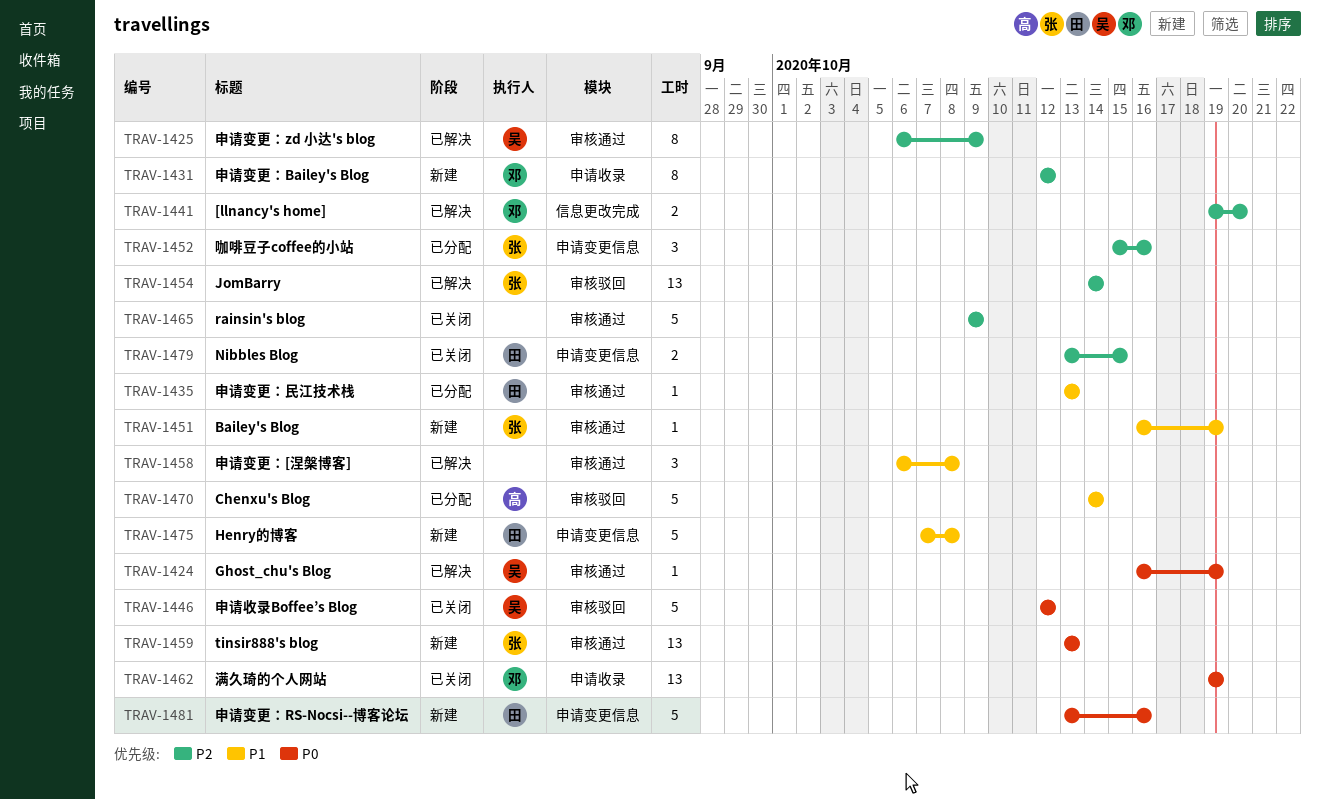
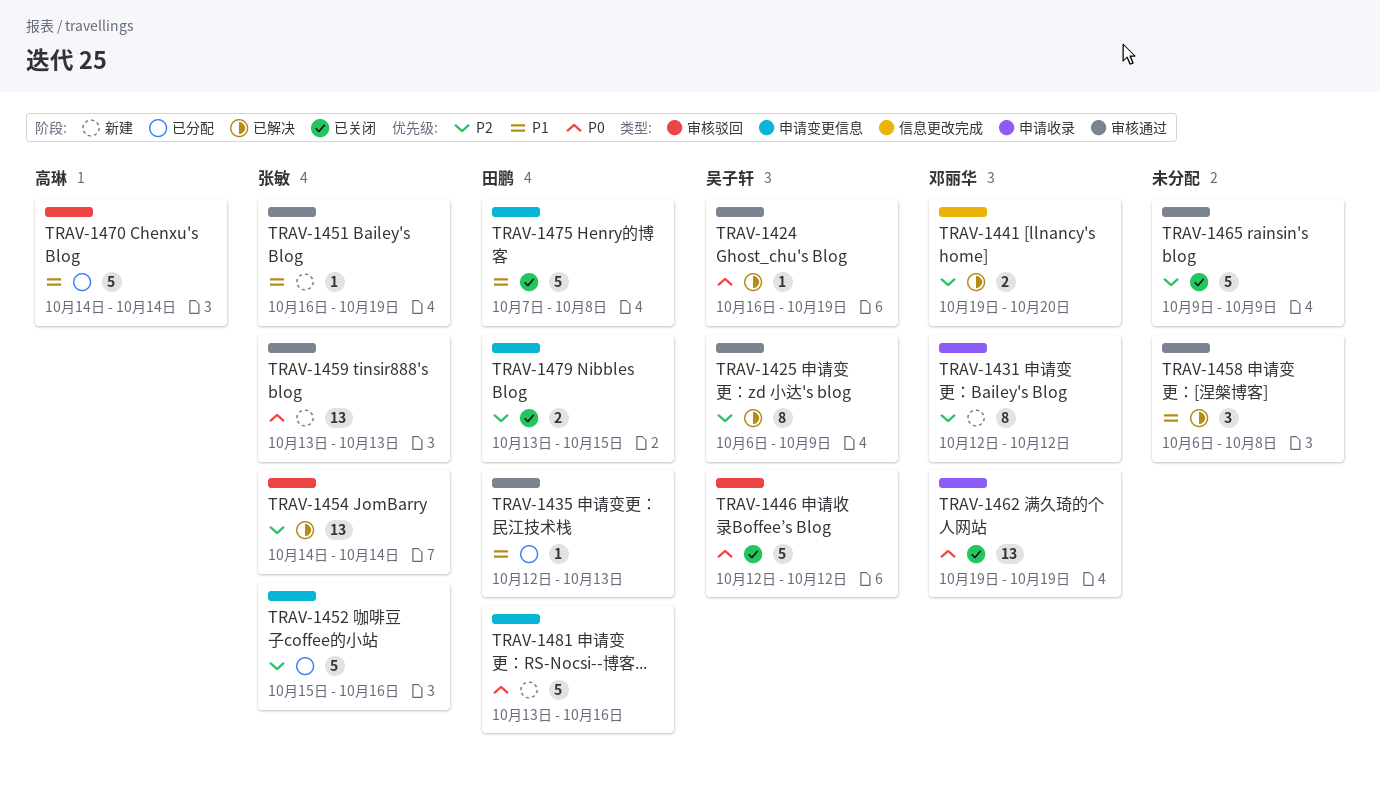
TRAV-1435, start: Oct 13 -> Oct 12
TRAV-1452, estimate: 3 -> 5
TRAV-1475, status: 新建 -> 已关闭

